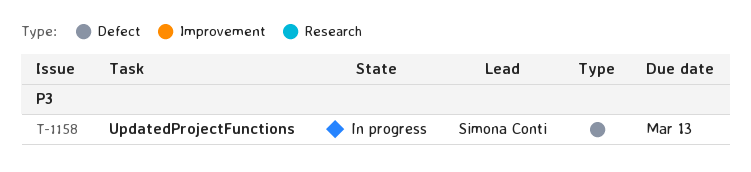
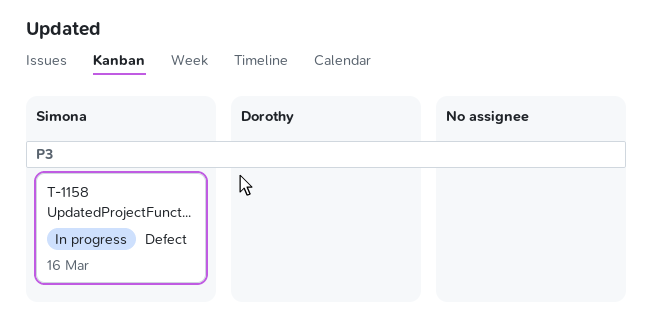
T-1158, due: Mar 13 -> Mar 16

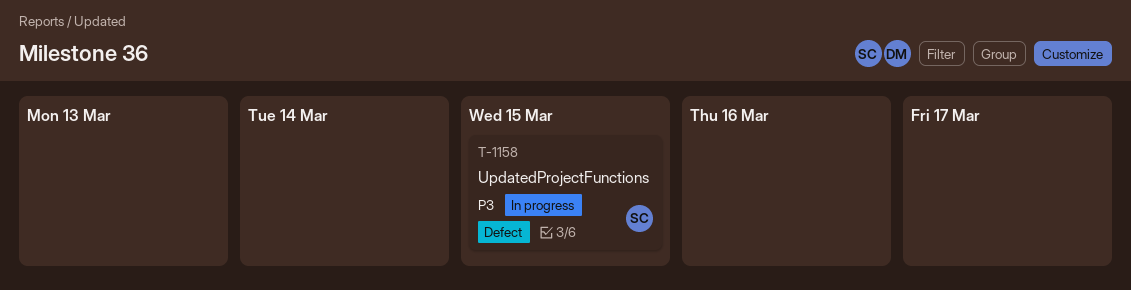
T-1158, due: Mar 16 -> Mar 15

